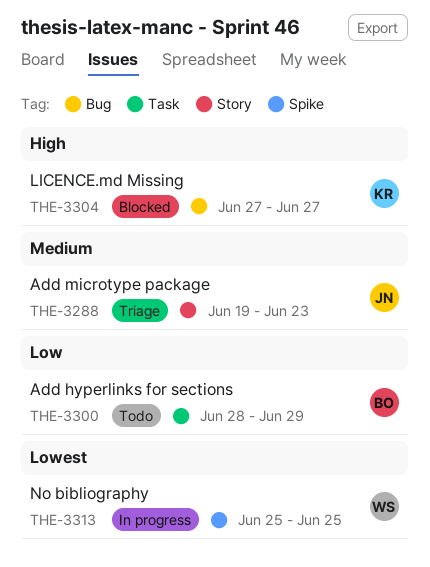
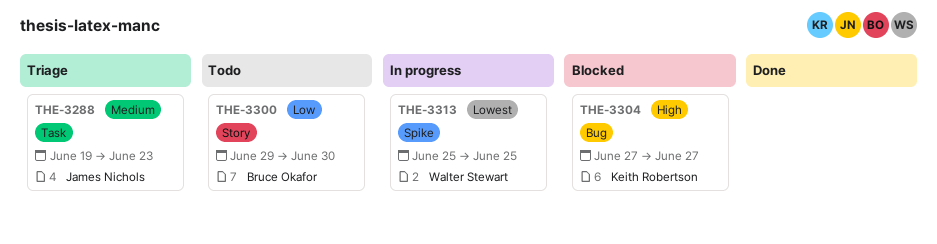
THE-3288, label: Story -> Task
THE-3300, label: Task -> Story
THE-3300, start: Jun 28 -> Jun 29
THE-3300, due: Jun 29 -> Jun 30

